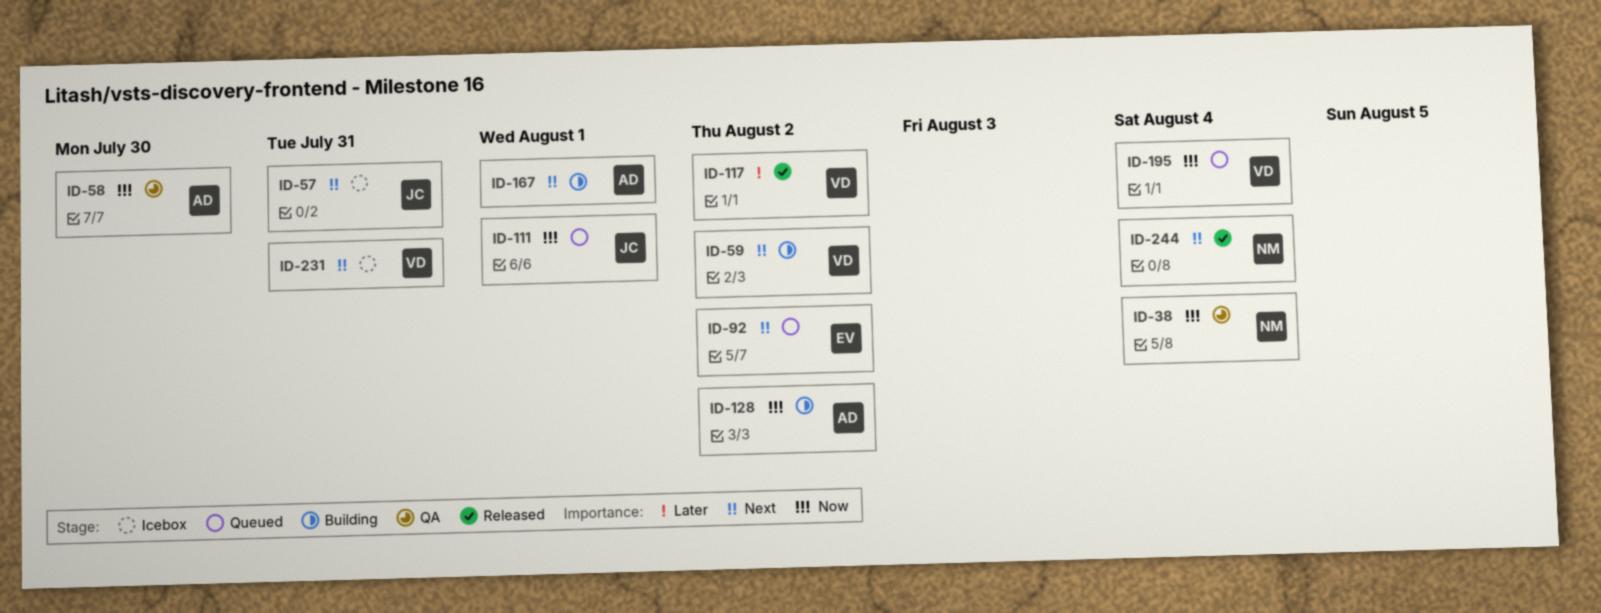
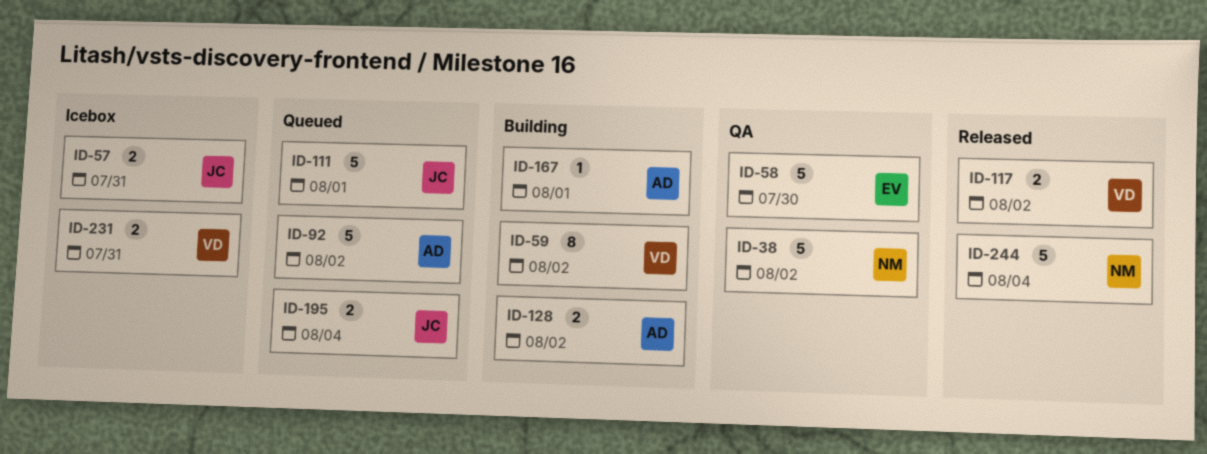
ID-38, due: Aug 4 -> Aug 2
ID-58, owner: AD -> EV
ID-92, owner: EV -> AD
ID-195, owner: VD -> JC

